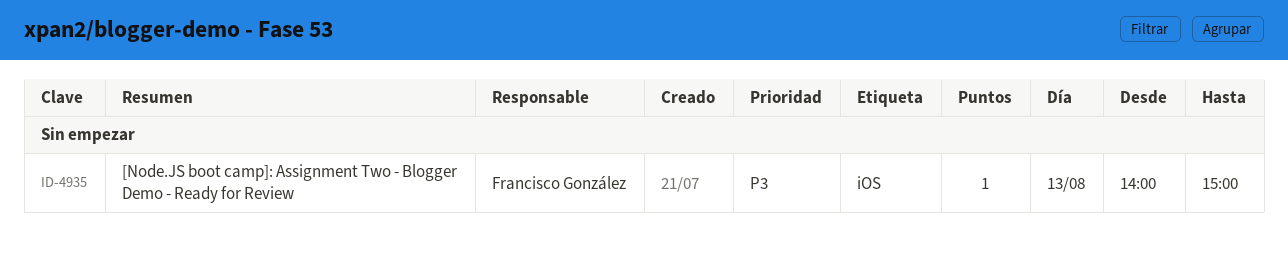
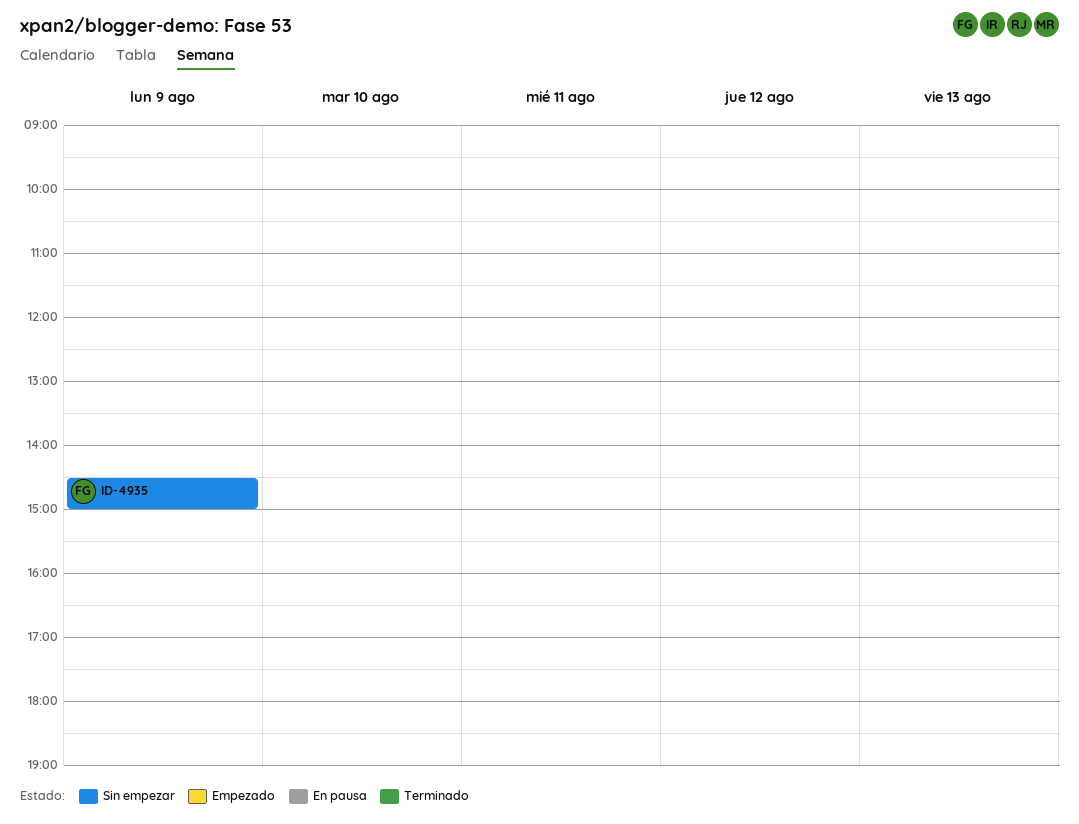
ID-4935, day: Aug 13 -> Aug 9
ID-4935, begins: 14:00 -> 14:30

